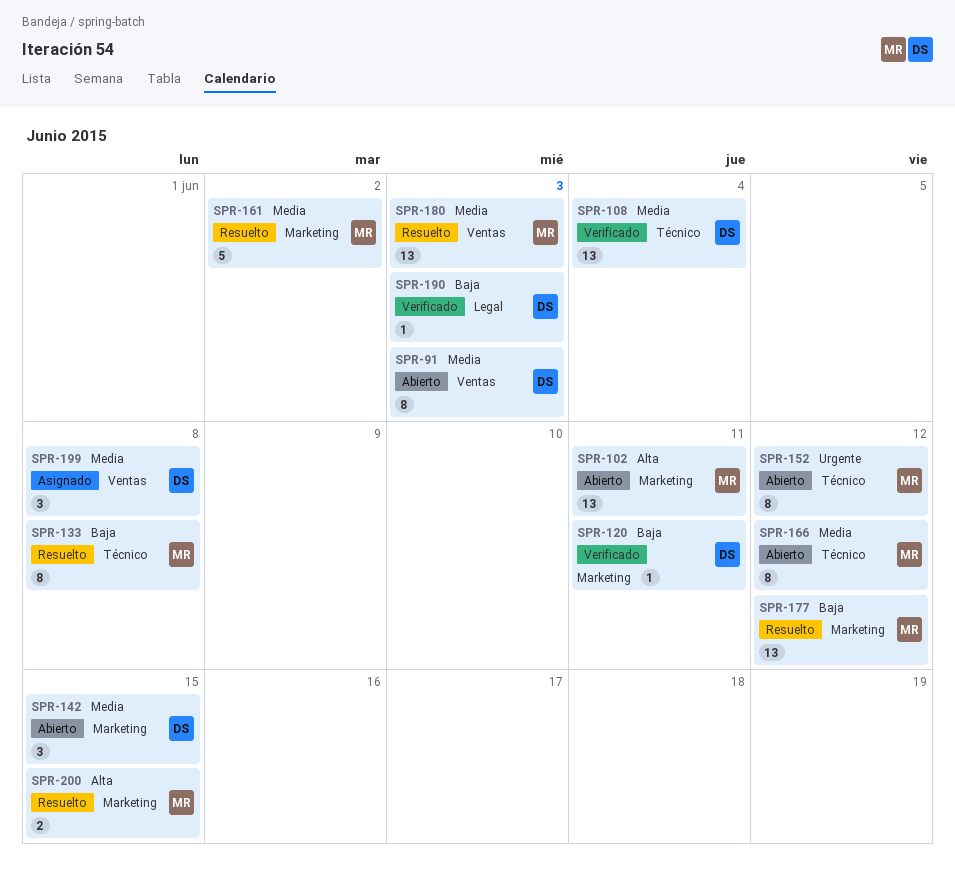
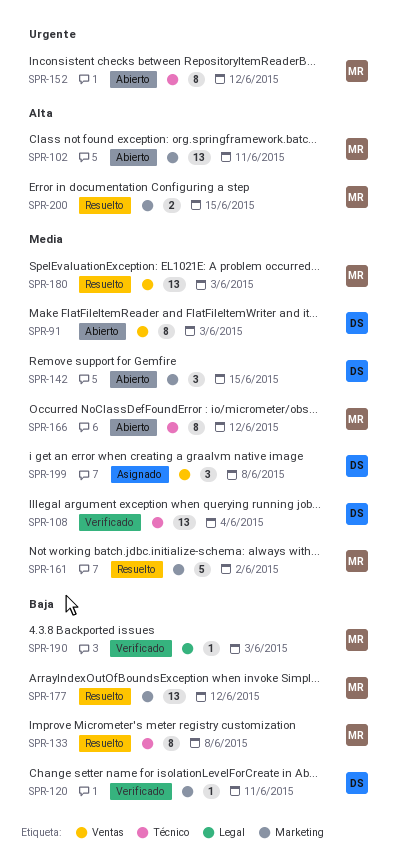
SPR-190, owner: DS -> MR

